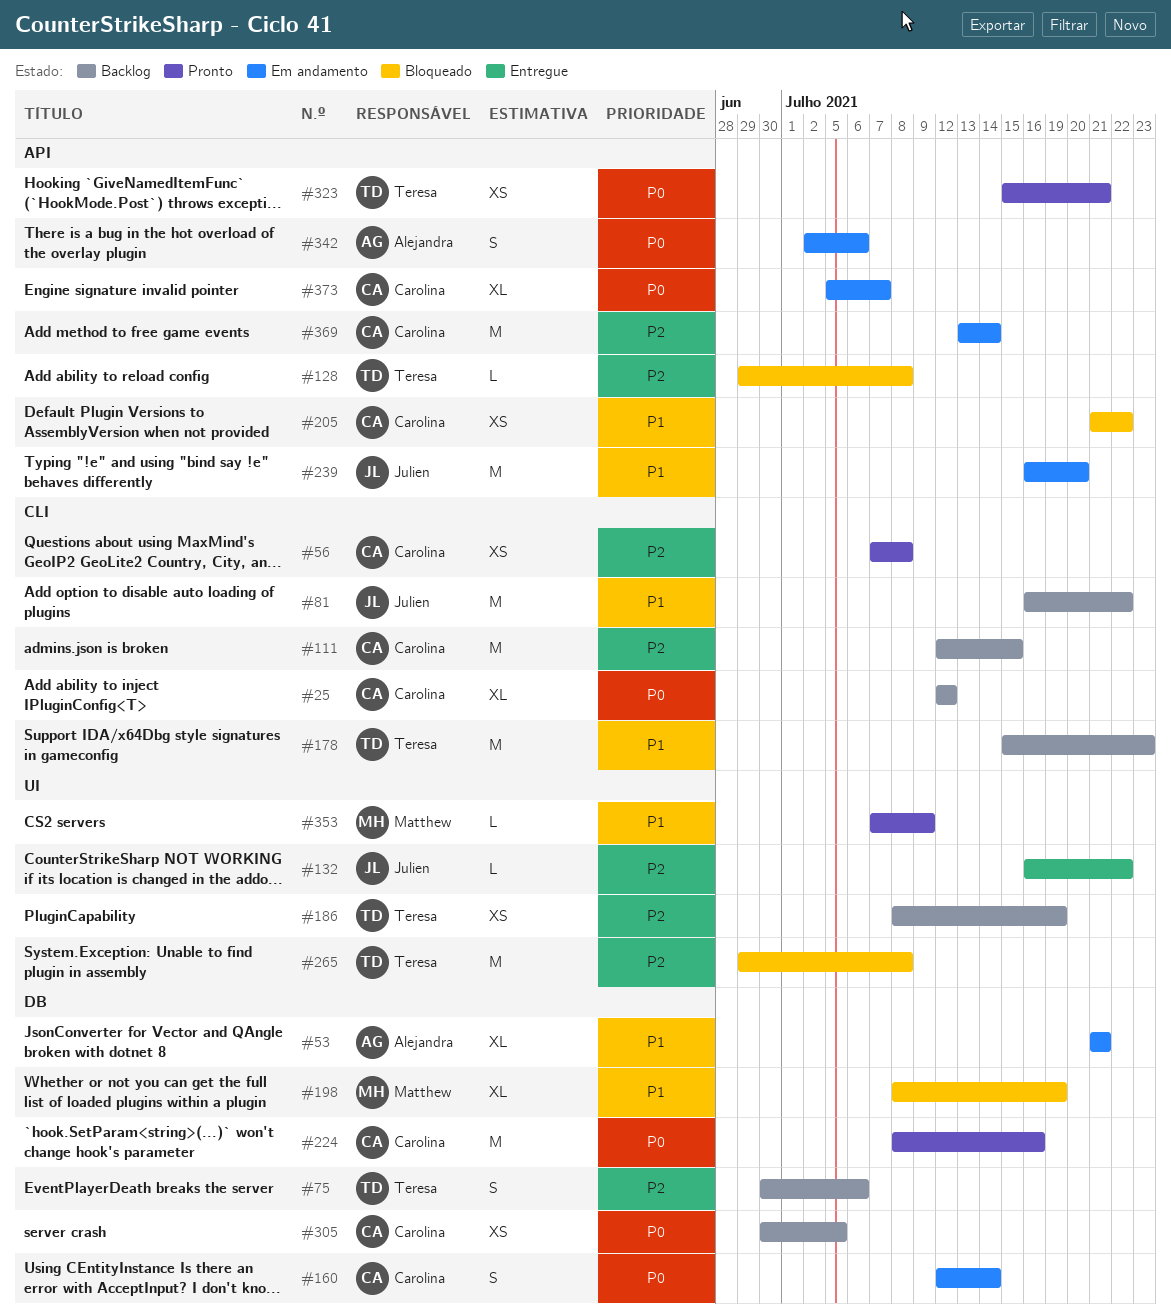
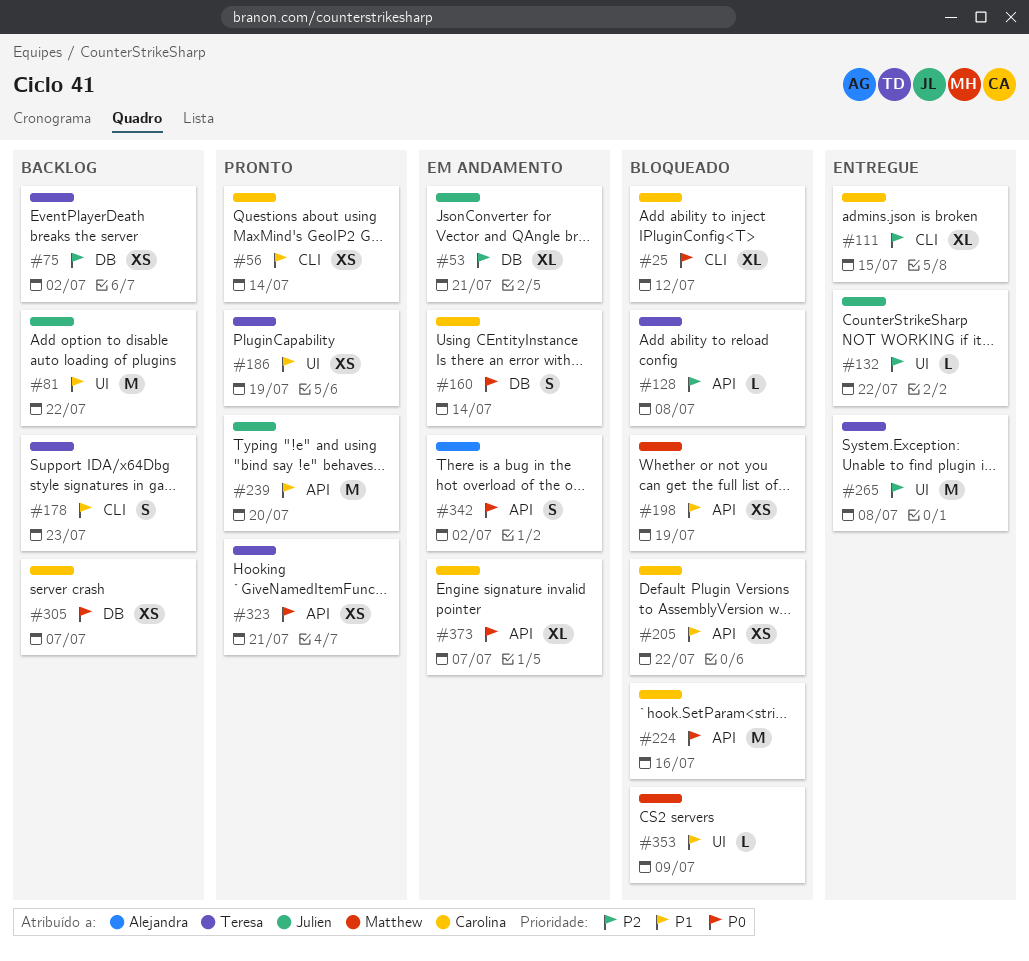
#25, status: Backlog -> Bloqueado
#53, owner: Alejandra -> Julien
#53, priority: P1 -> P2
#56, priority: P2 -> P1
#56, due: Jul 8 -> Jul 14
#75, estimate: S -> XS
#75, due: Jul 6 -> Jul 2
#81, label: CLI -> UI
#111, status: Backlog -> Entregue
#111, estimate: M -> XL
#178, estimate: M -> S
#186, status: Backlog -> Pronto
#186, priority: P2 -> P1
#198, label: DB -> API
#198, estimate: XL -> XS
#224, status: Pronto -> Bloqueado
#224, label: DB -> API
#239, status: Em andamento -> Pronto
#265, status: Bloqueado -> Entregue
#305, due: Jul 5 -> Jul 7
#342, due: Jul 6 -> Jul 2
#353, status: Pronto -> Bloqueado
#369: present -> none

